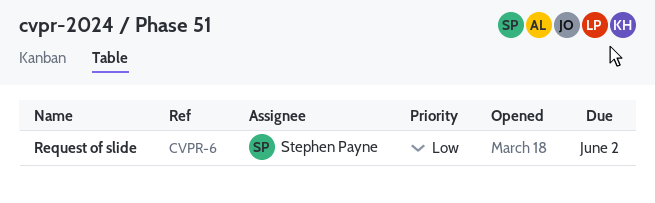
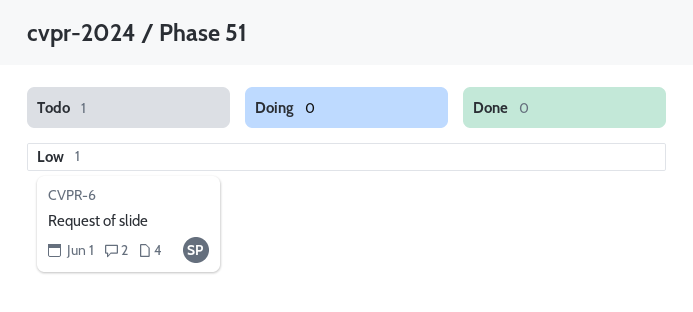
CVPR-6, due: Jun 2 -> Jun 1

